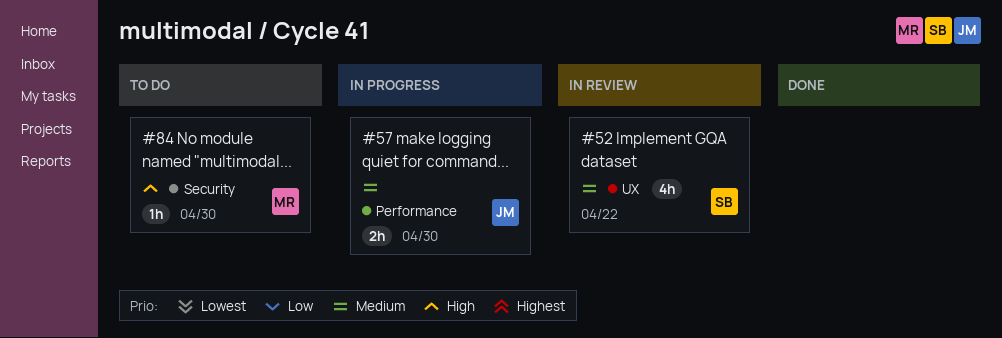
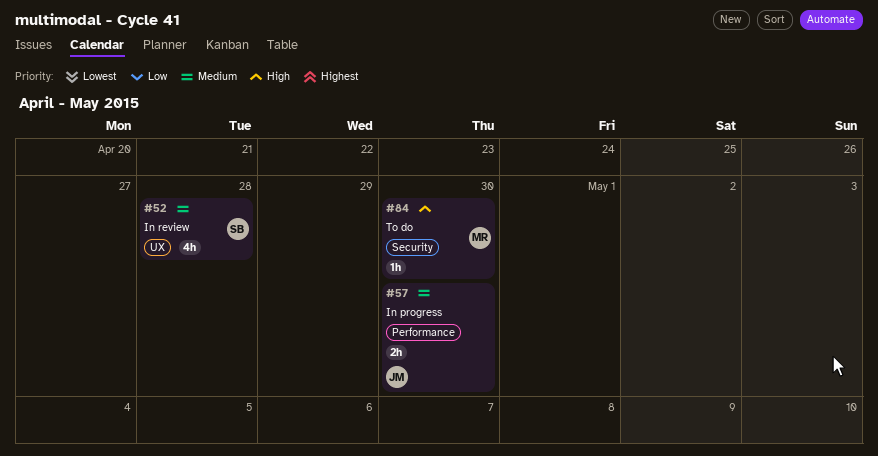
#52, due: Apr 22 -> Apr 28

